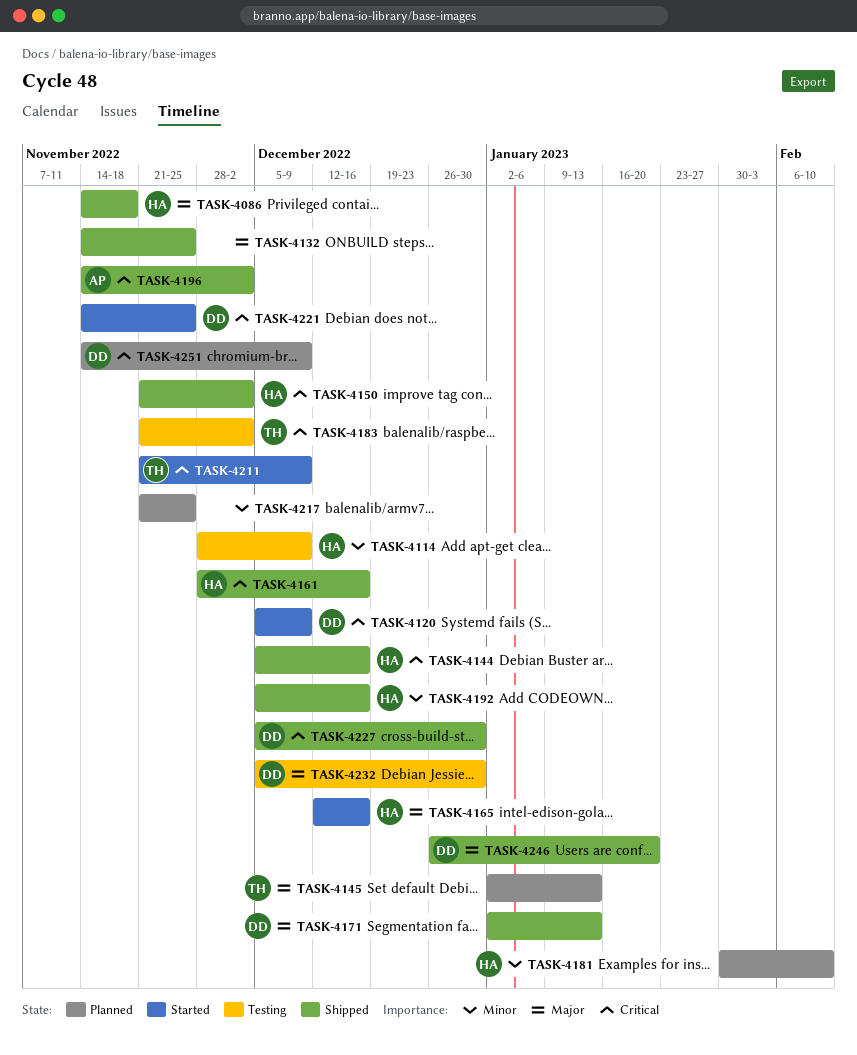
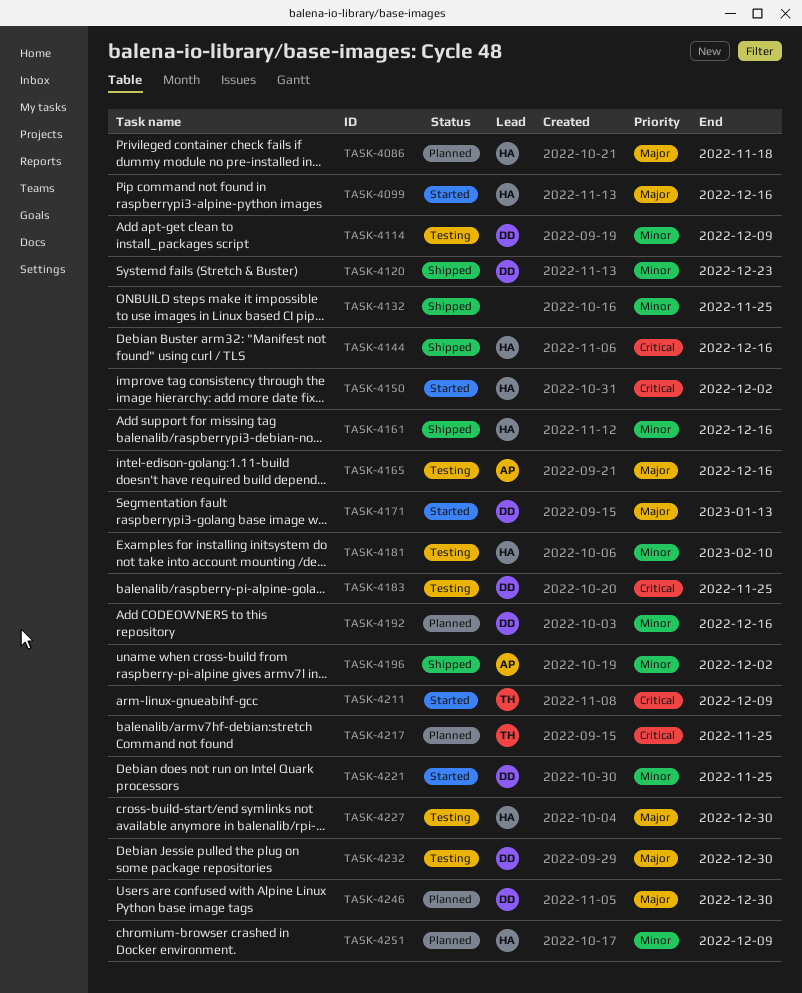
TASK-4086, status: Shipped -> Planned
TASK-4099: none -> present
TASK-4114, owner: HA -> DD
TASK-4120, status: Started -> Shipped
TASK-4120, priority: Critical -> Minor
TASK-4120, due: Dec 9 -> Dec 23
TASK-4132, priority: Major -> Minor
TASK-4145: present -> none
TASK-4150, status: Shipped -> Started
TASK-4161, priority: Critical -> Minor
TASK-4165, status: Started -> Testing
TASK-4165, owner: HA -> AP
TASK-4171, status: Shipped -> Started
TASK-4181, status: Planned -> Testing
TASK-4183, owner: TH -> DD
TASK-4183, due: Dec 2 -> Nov 25
TASK-4192, status: Shipped -> Planned
TASK-4192, owner: HA -> DD
TASK-4196, priority: Critical -> Minor
TASK-4217, owner: none -> TH
TASK-4217, priority: Minor -> Critical
TASK-4221, priority: Critical -> Minor
TASK-4227, status: Shipped -> Testing
TASK-4227, owner: DD -> HA
TASK-4227, priority: Critical -> Major
TASK-4246, status: Shipped -> Planned
TASK-4246, due: Jan 20 -> Dec 30
TASK-4251, owner: DD -> HA
TASK-4251, priority: Critical -> Minor

